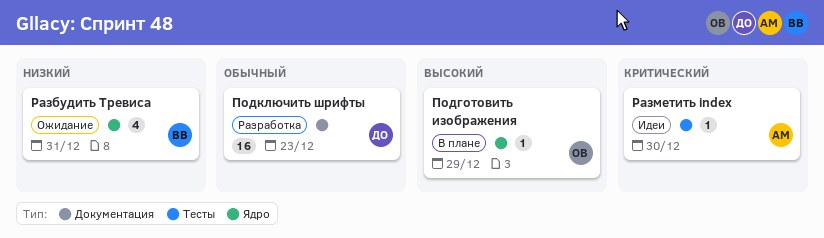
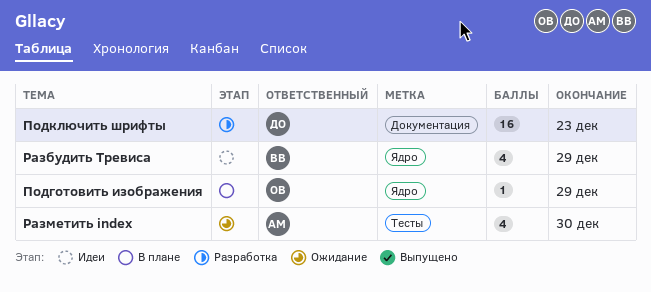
Разбудить Тревиса, status: Ожидание -> Идеи
Разбудить Тревиса, due: Dec 31 -> Dec 29
Разметить index, status: Идеи -> Ожидание
Разметить index, estimate: 1 -> 4

